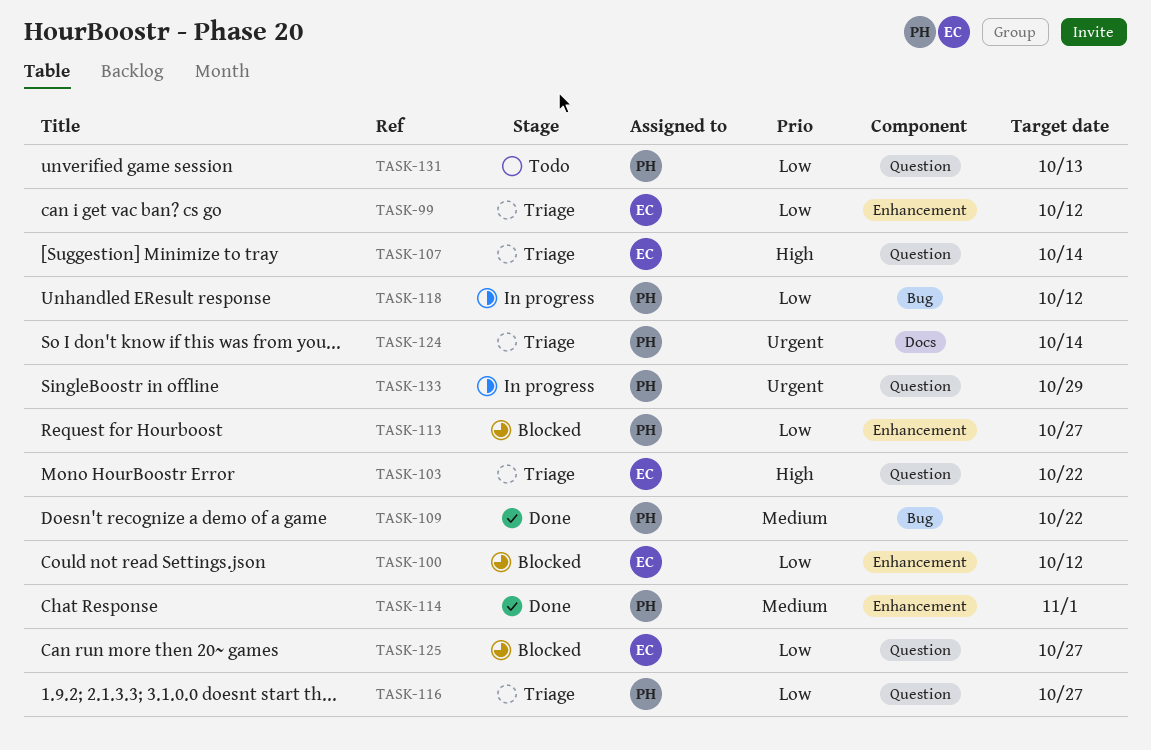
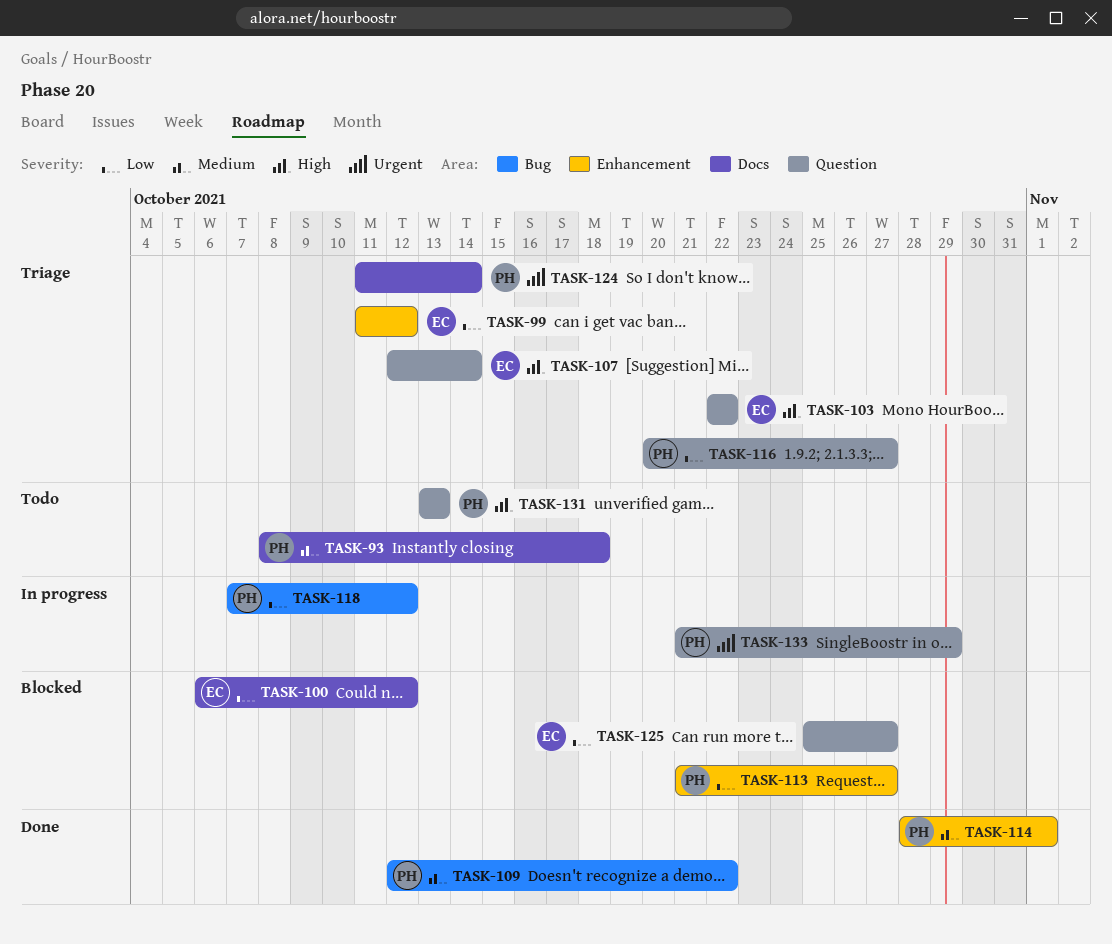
TASK-93: none -> present
TASK-100, label: Enhancement -> Docs
TASK-131, priority: Low -> High

